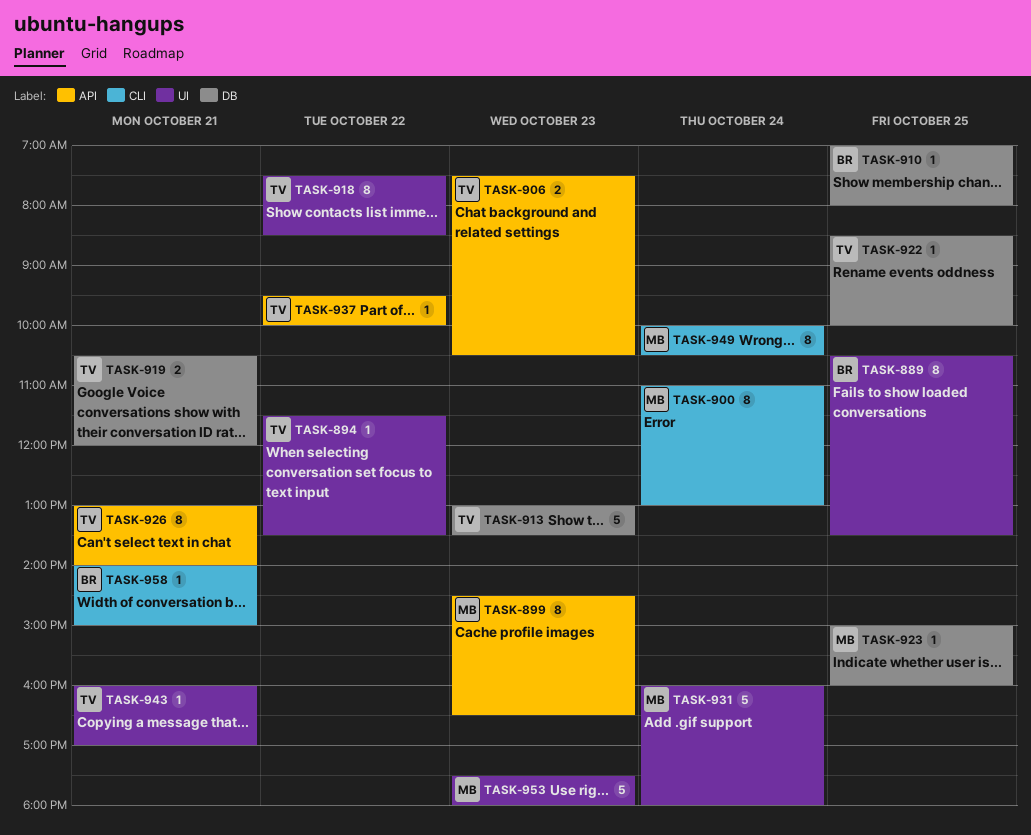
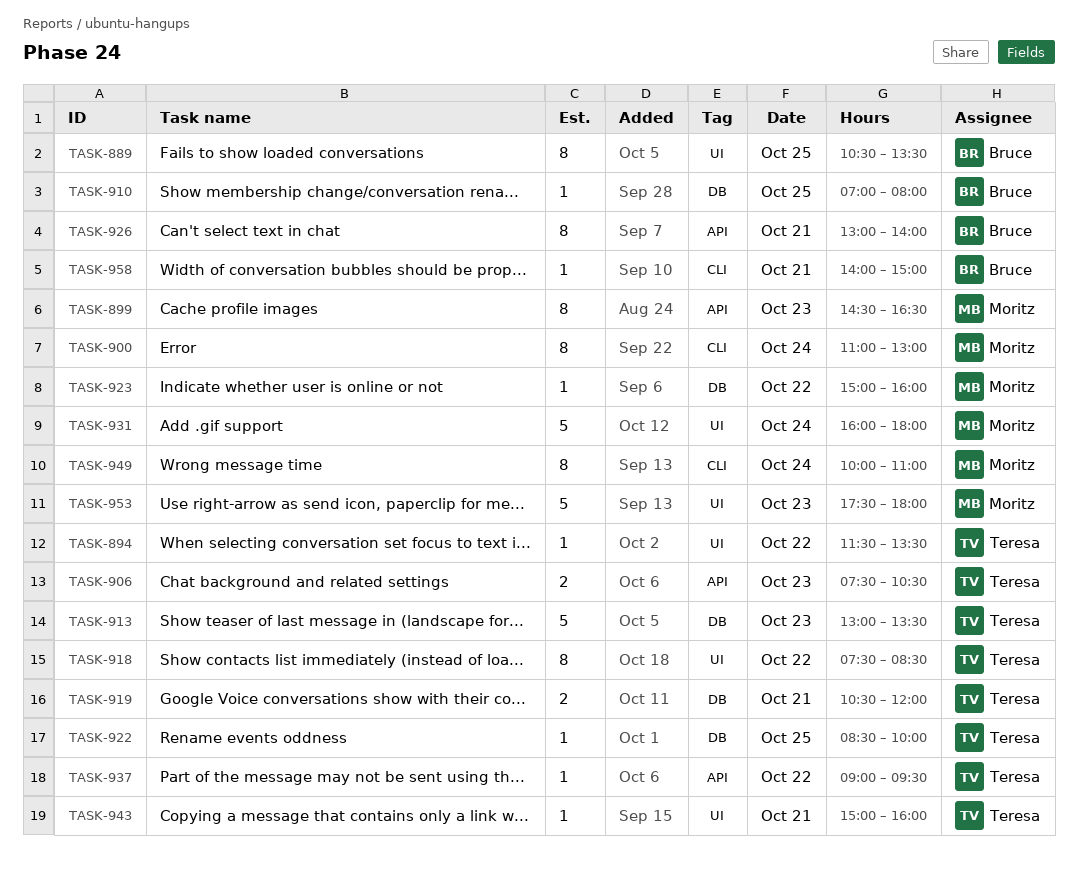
TASK-923, day: Oct 25 -> Oct 22
TASK-926, owner: Teresa -> Bruce
TASK-937, begins: 09:30 -> 09:00
TASK-937, ends: 10:00 -> 09:30
TASK-943, begins: 16:00 -> 15:00
TASK-943, ends: 17:00 -> 16:00
TASK-949, ends: 10:30 -> 11:00

